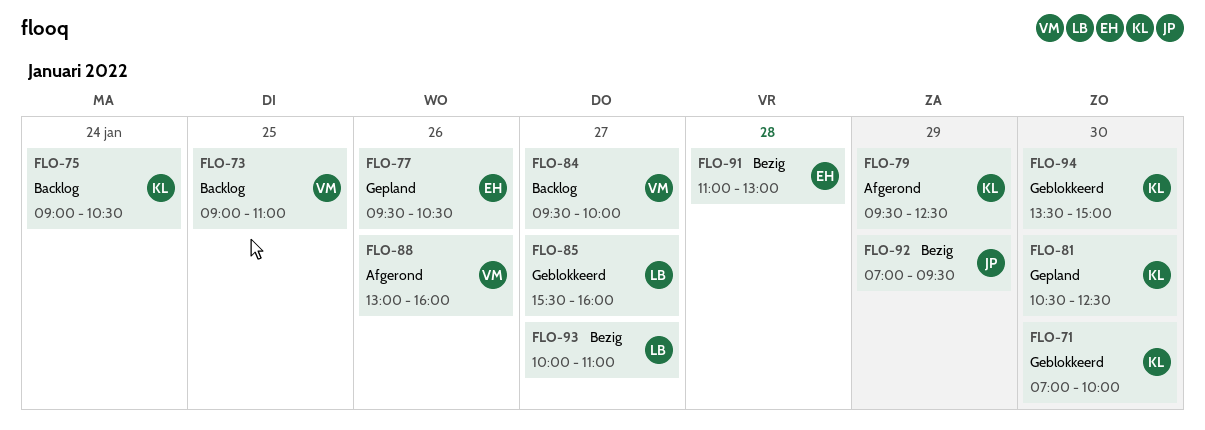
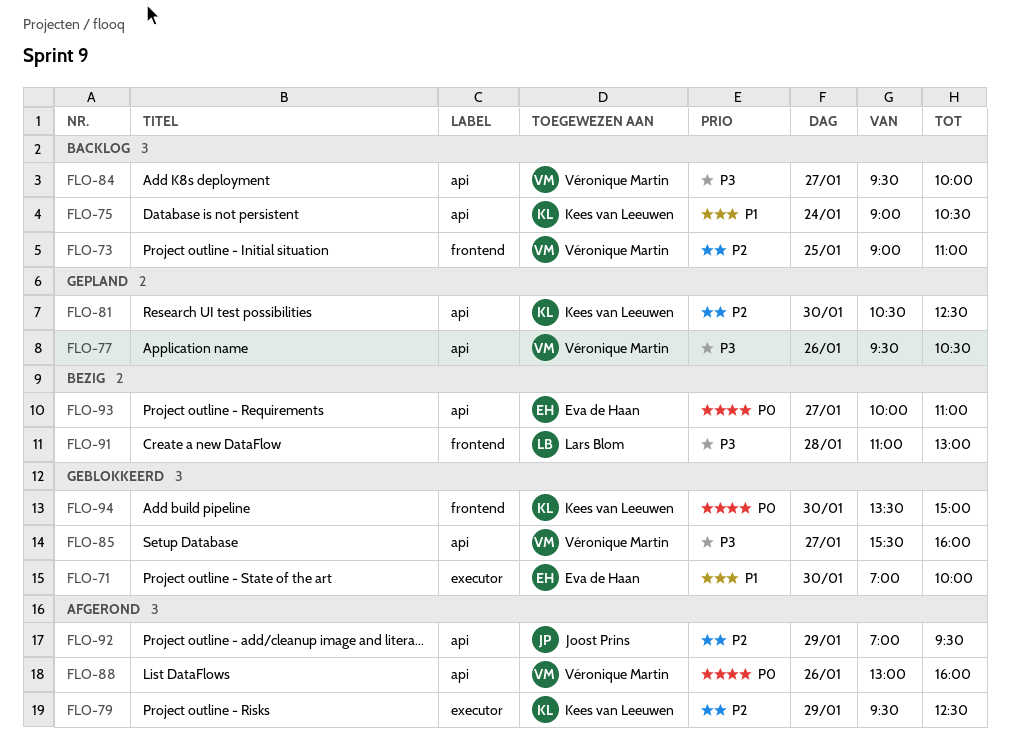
FLO-71, owner: Kees van Leeuwen -> Eva de Haan
FLO-77, owner: Eva de Haan -> Véronique Martin
FLO-85, owner: Lars Blom -> Véronique Martin
FLO-91, owner: Eva de Haan -> Lars Blom
FLO-92, status: Bezig -> Afgerond
FLO-93, owner: Lars Blom -> Eva de Haan

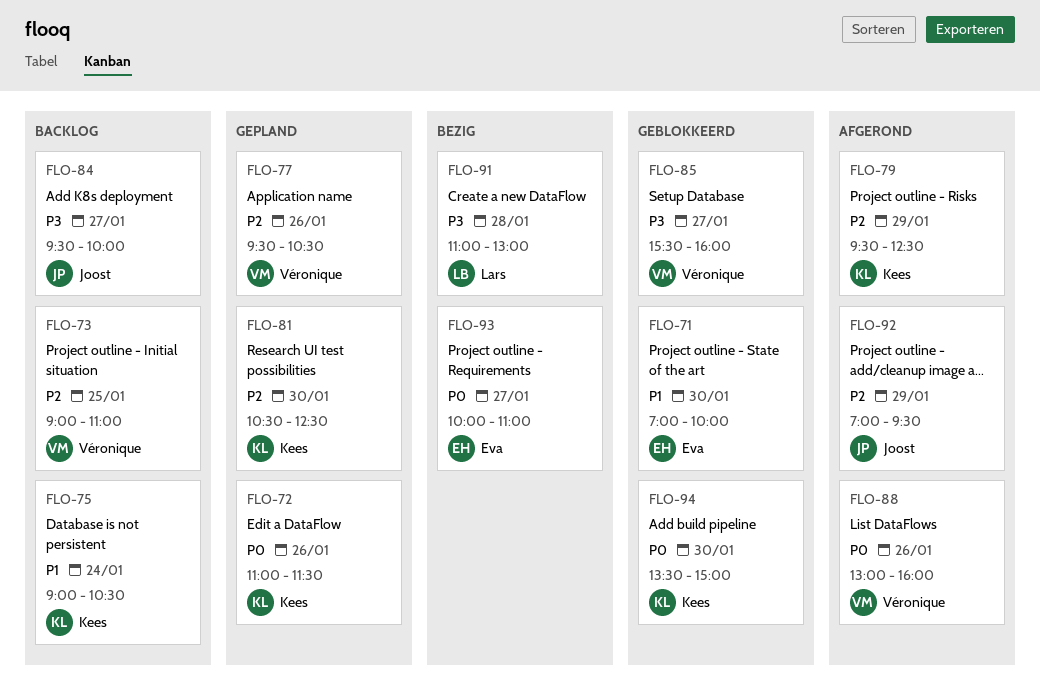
FLO-72: none -> present
FLO-77, priority: P3 -> P2
FLO-84, owner: Véronique Martin -> Joost Prins

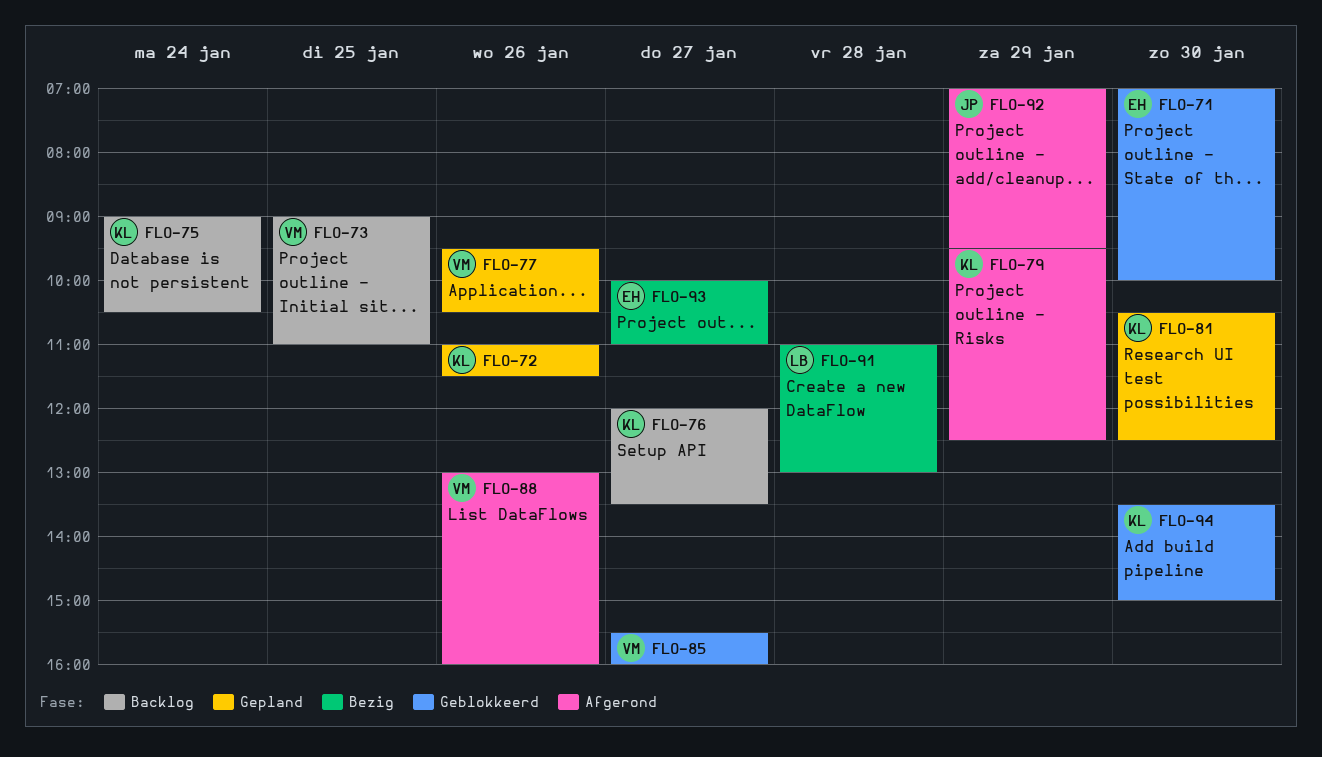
FLO-76: none -> present
FLO-84: present -> none

